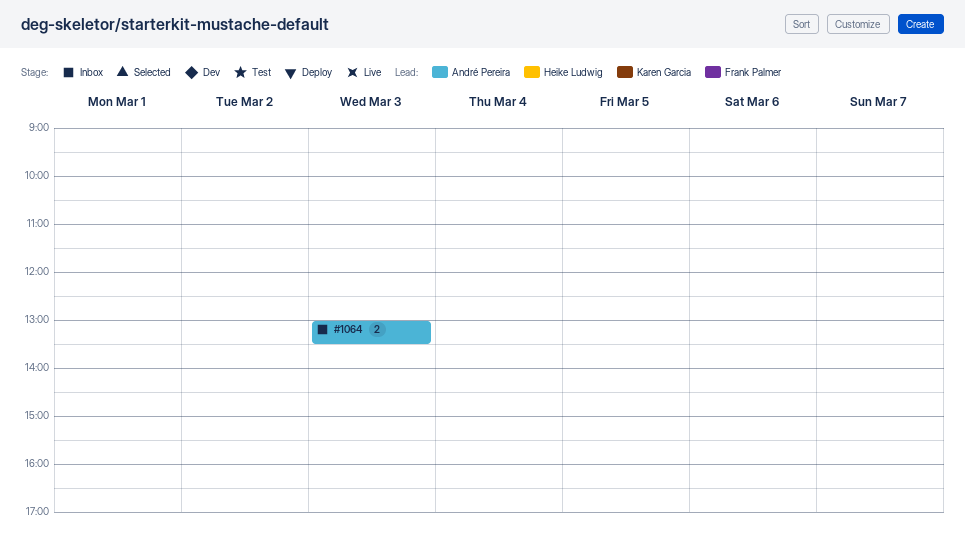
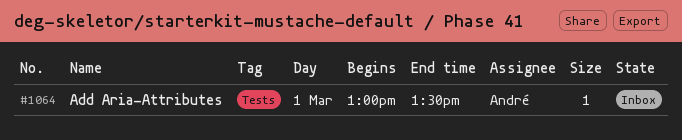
#1064, estimate: 2 -> 1
#1064, day: Mar 3 -> Mar 1

